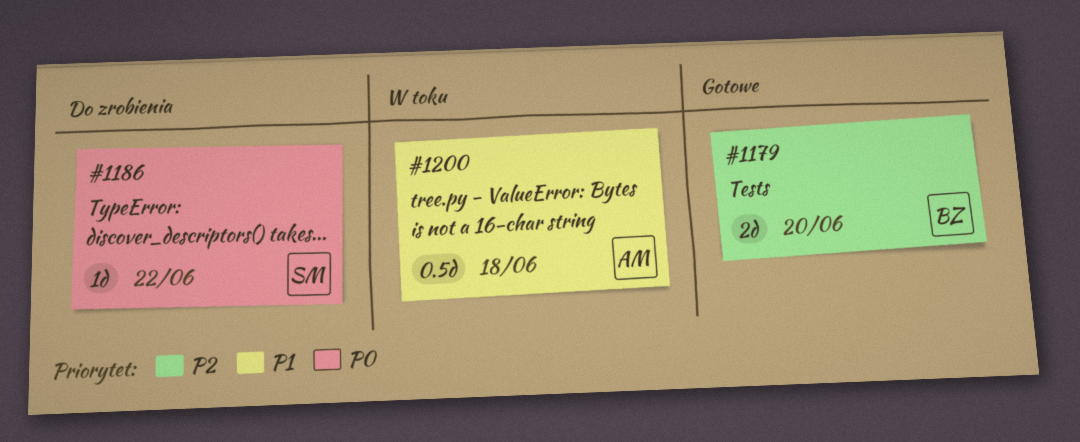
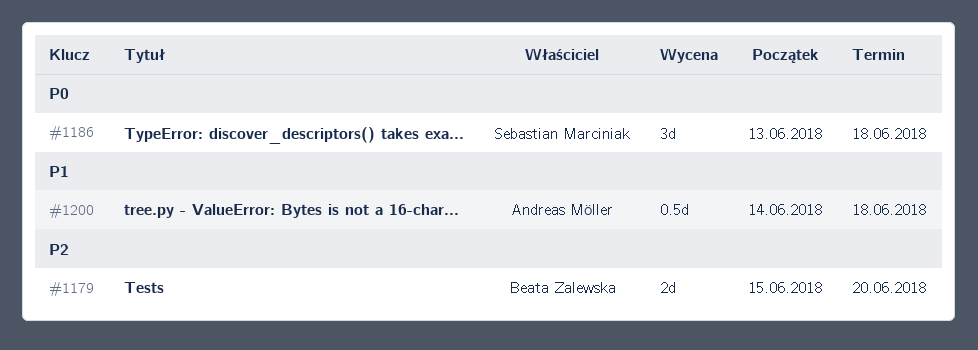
#1186, estimate: 1d -> 3d
#1186, due: Jun 22 -> Jun 18

